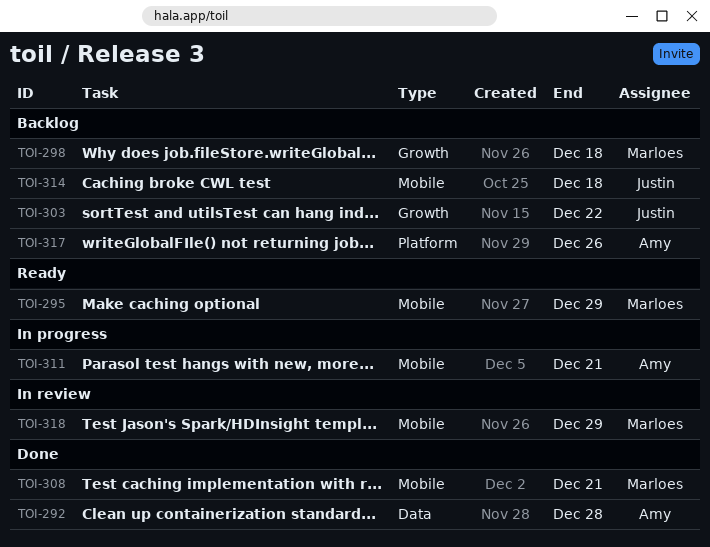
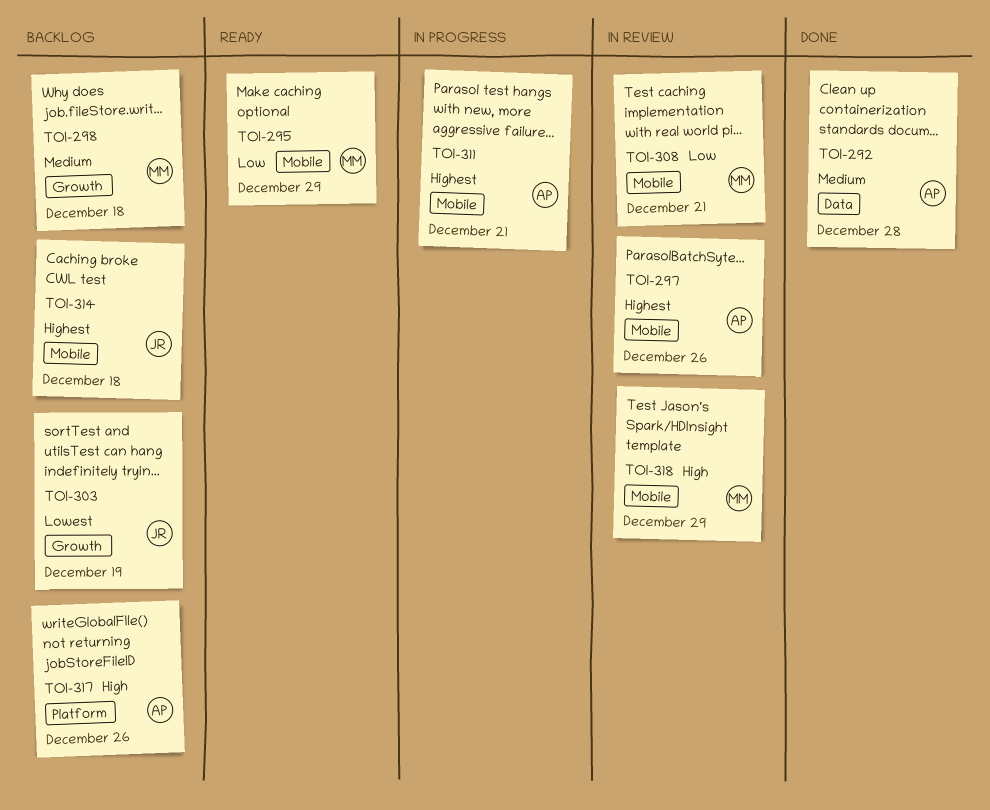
TOI-297: none -> present
TOI-303, due: Dec 22 -> Dec 19
TOI-308, status: Done -> In review

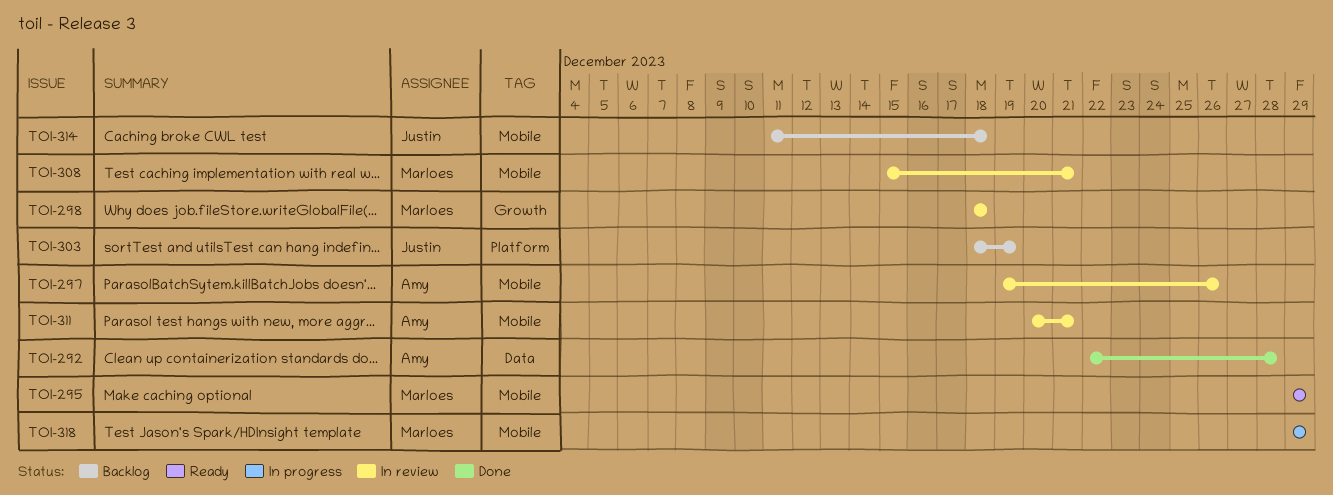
TOI-298, status: Backlog -> In review
TOI-303, label: Growth -> Platform
TOI-311, status: In progress -> In review
TOI-317: present -> none
TOI-318, status: In review -> In progress

